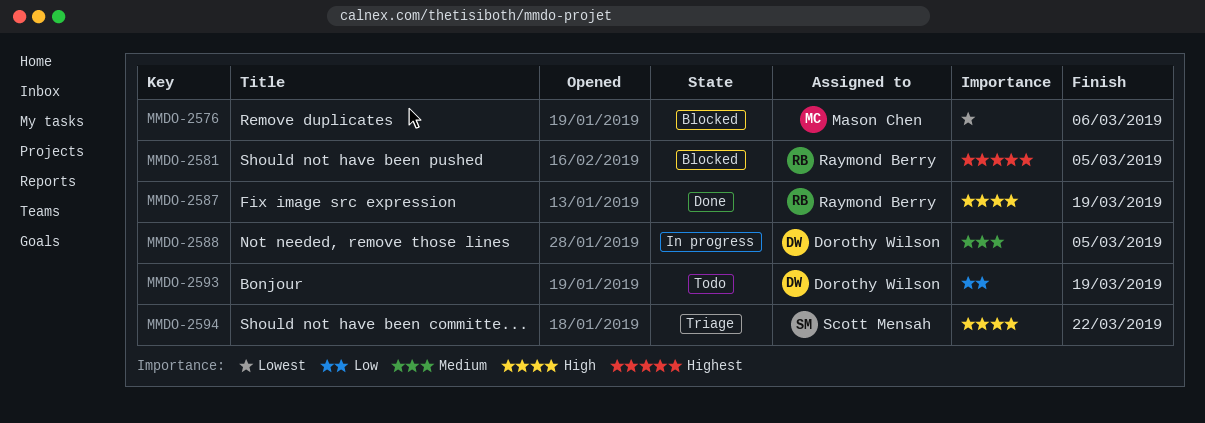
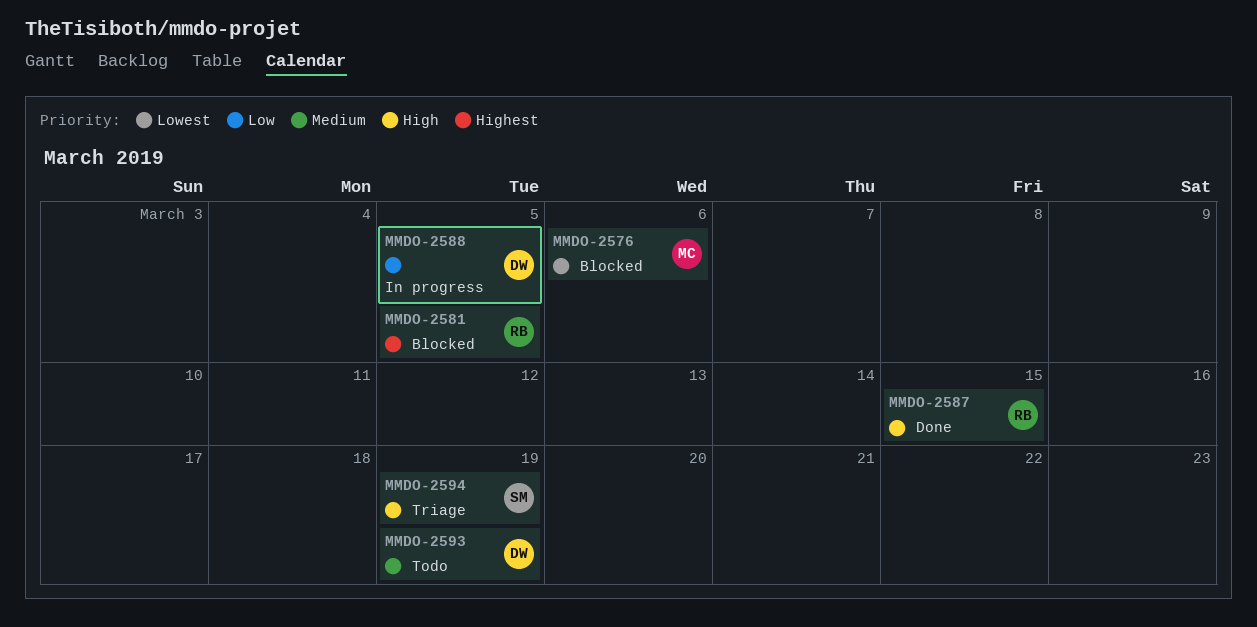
MMDO-2587, due: Mar 19 -> Mar 15
MMDO-2588, priority: Medium -> Low
MMDO-2593, priority: Low -> Medium
MMDO-2594, due: Mar 22 -> Mar 19

